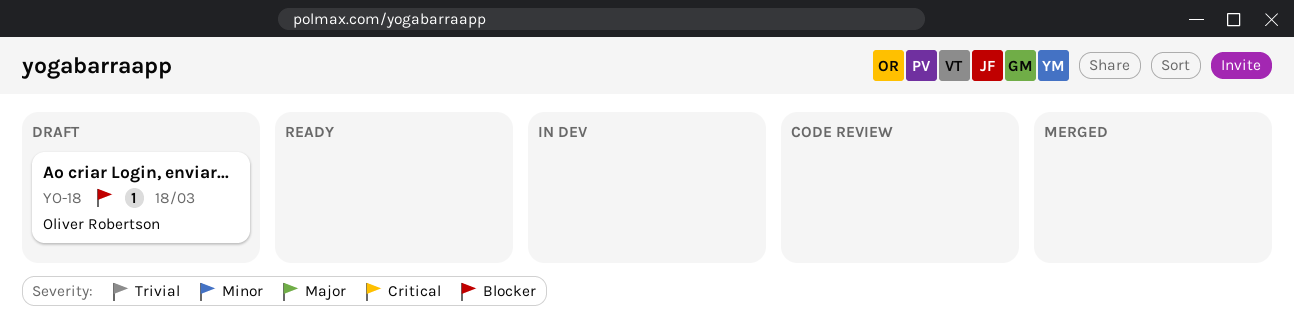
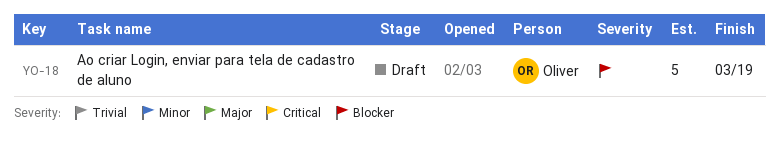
YO-18, estimate: 1 -> 5
YO-18, due: Mar 18 -> Mar 19

